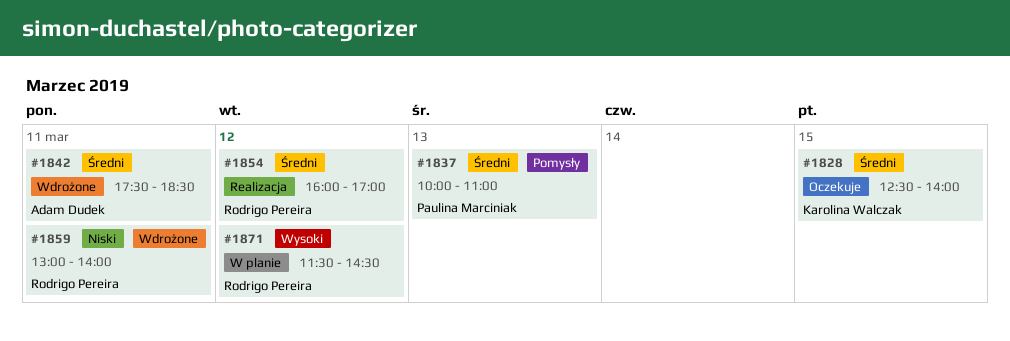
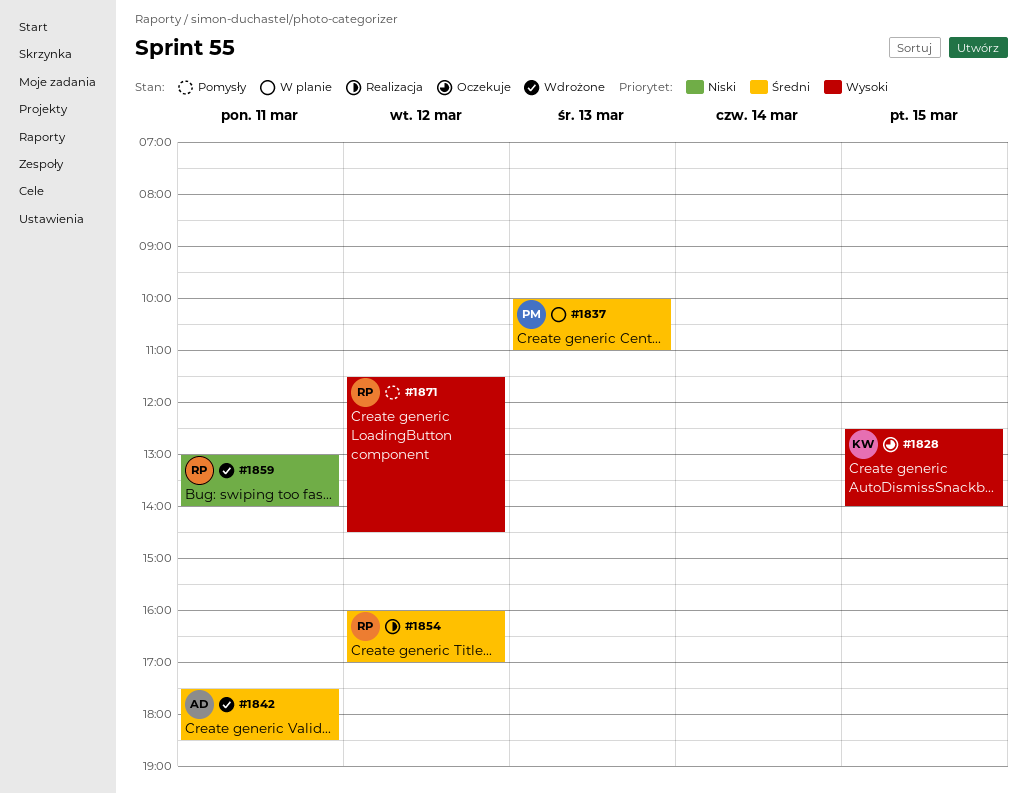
#1828, priority: Średni -> Wysoki
#1837, status: Pomysły -> W planie
#1871, status: W planie -> Pomysły

